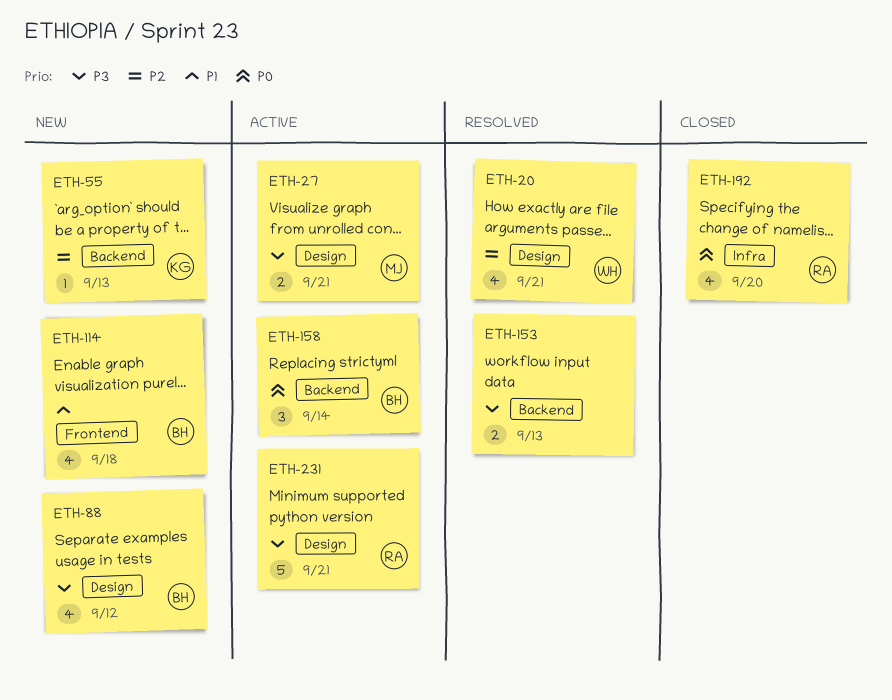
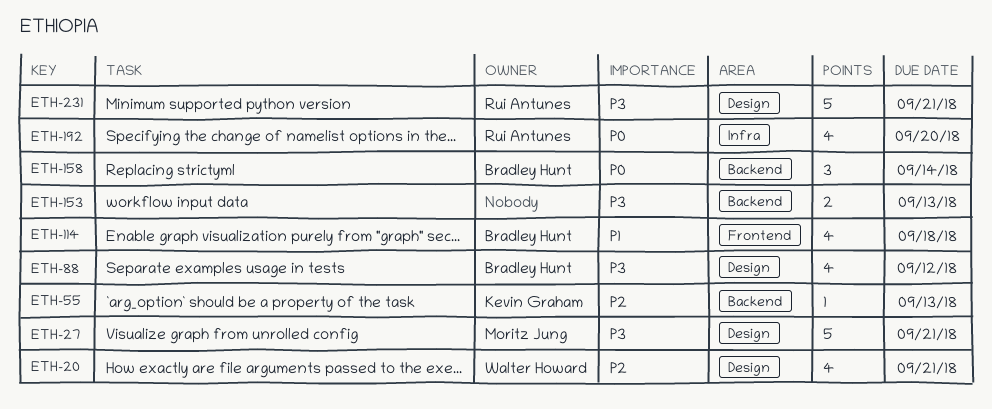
ETH-27, estimate: 2 -> 5

